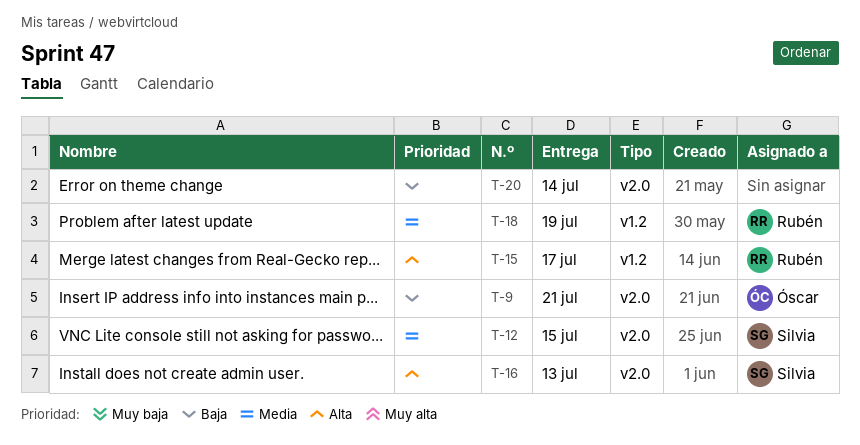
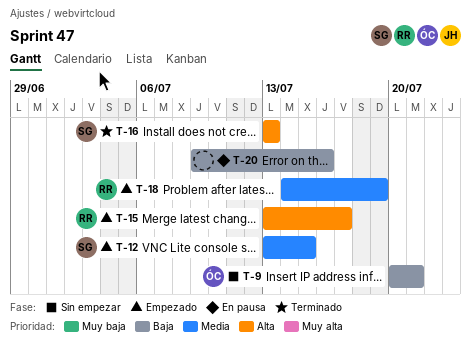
T-20, due: Jul 14 -> Jul 16

